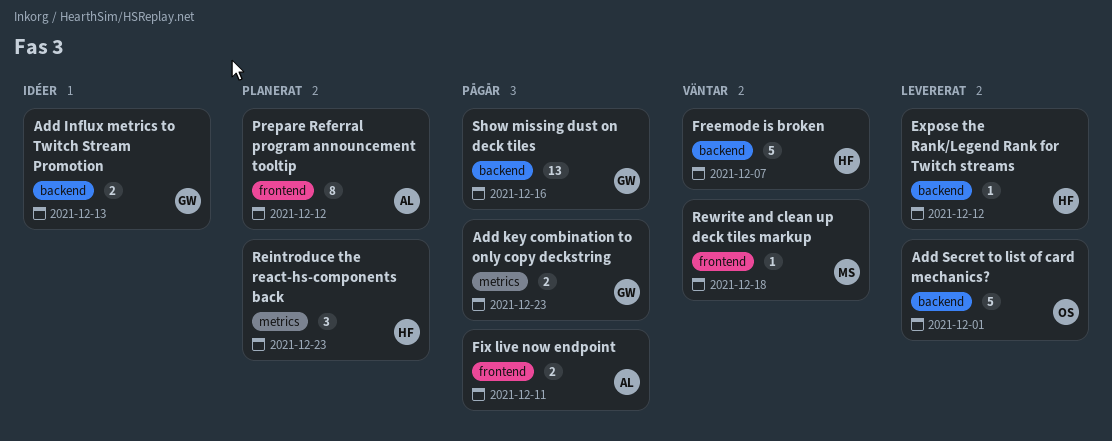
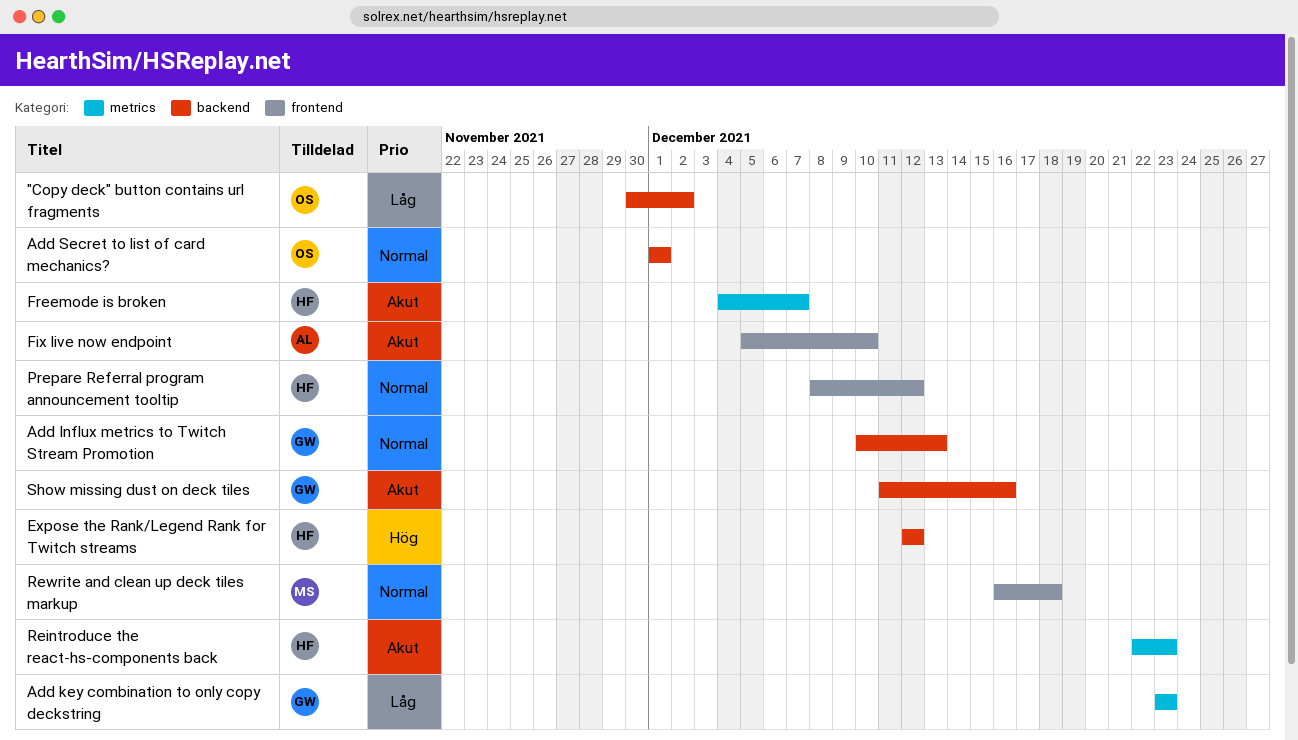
"Copy deck" button contains url fragments: none -> present
Fix live now endpoint, due: Dec 11 -> Dec 10
Freemode is broken, label: backend -> metrics
Prepare Referral program announcement tooltip, owner: AL -> HF

